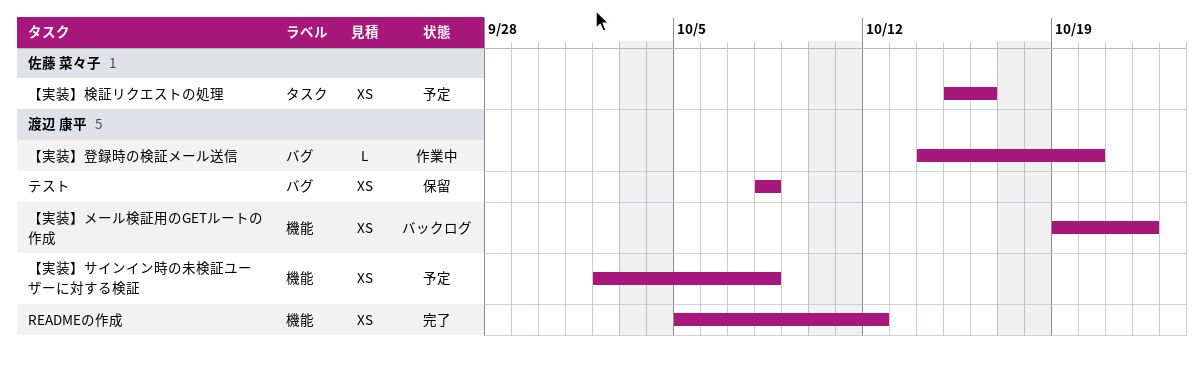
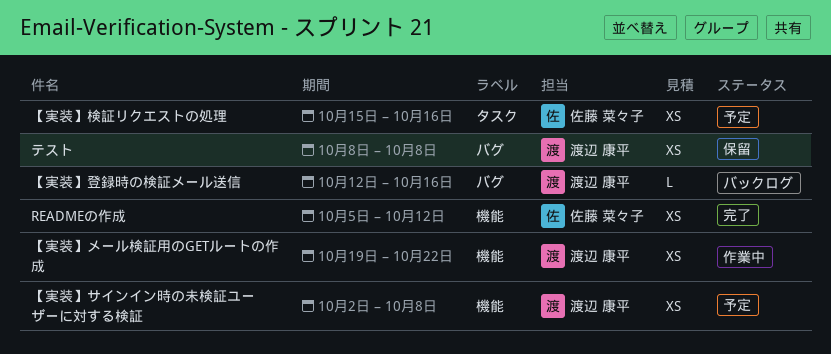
READMEの作成, owner: 渡辺 康平 -> 佐藤 菜々子
【実装】メール検証用のGETルートの作成, status: バックログ -> 作業中
【実装】登録時の検証メール送信, status: 作業中 -> バックログ
【実装】登録時の検証メール送信, start: Oct 14 -> Oct 12
【実装】登録時の検証メール送信, due: Oct 20 -> Oct 16

